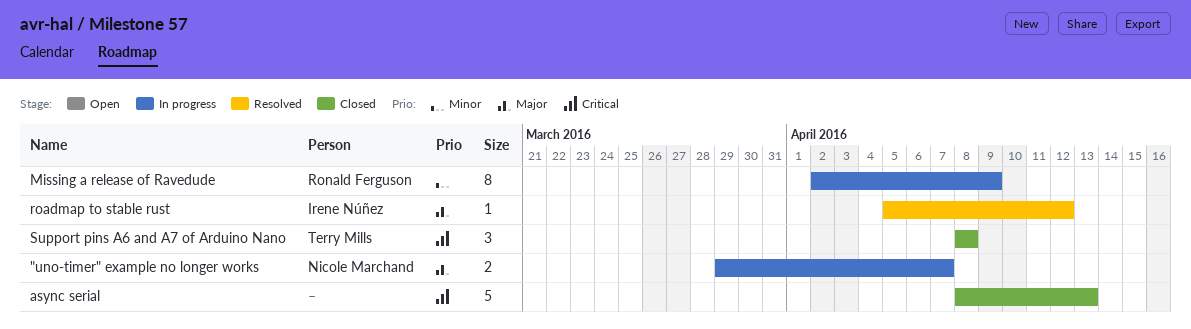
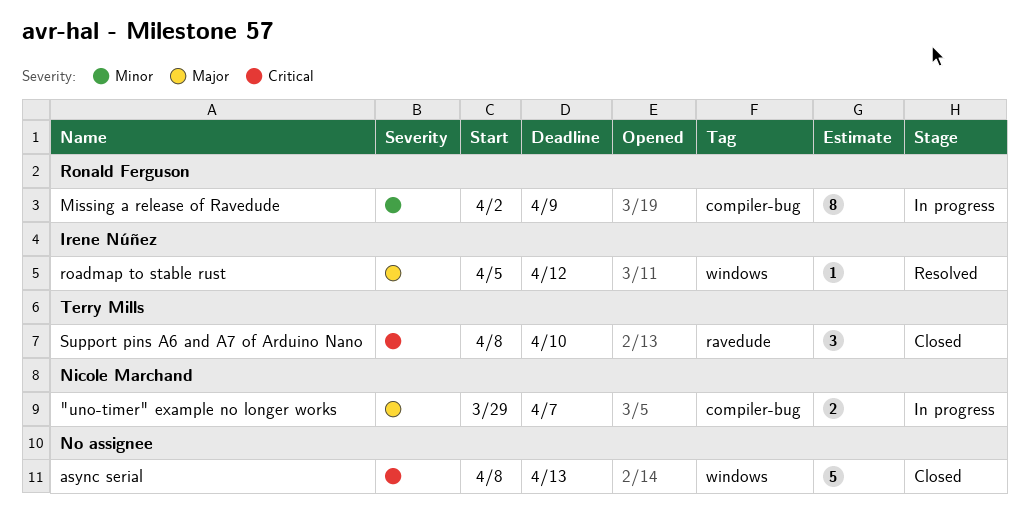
Support pins A6 and A7 of Arduino Nano, due: Apr 8 -> Apr 10

